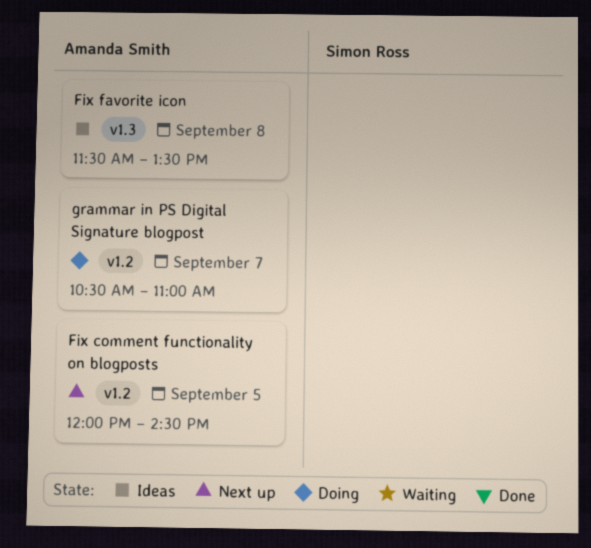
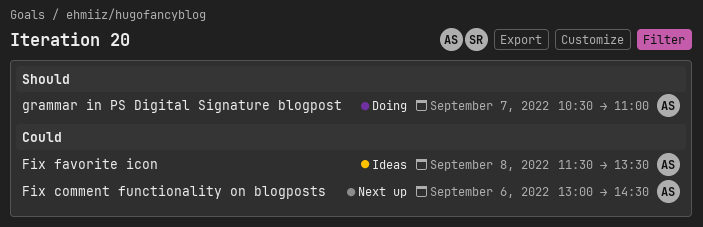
Fix comment functionality on blogposts, day: Sep 5 -> Sep 6
Fix comment functionality on blogposts, begins: 12:00 -> 13:00

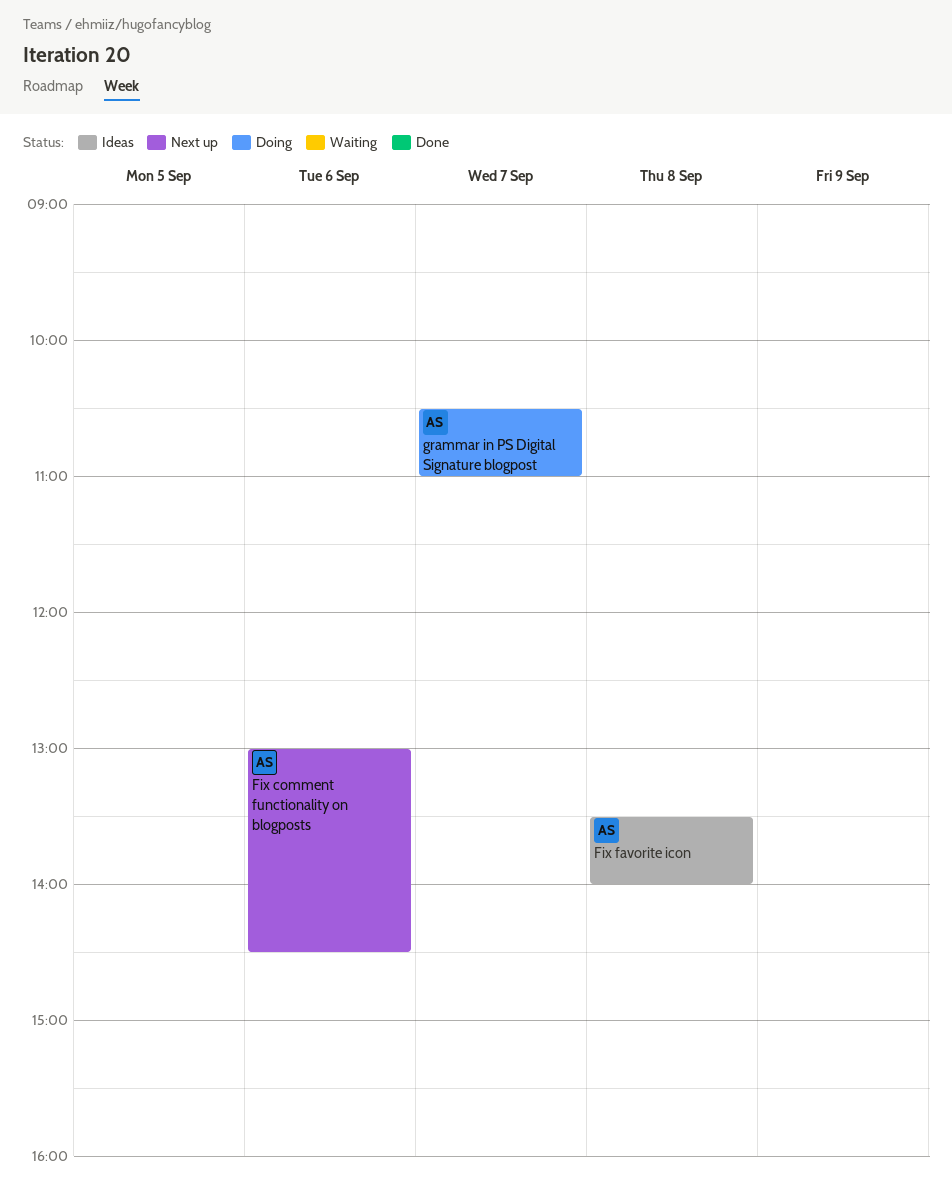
Fix favorite icon, begins: 11:30 -> 13:30
Fix favorite icon, ends: 13:30 -> 14:00

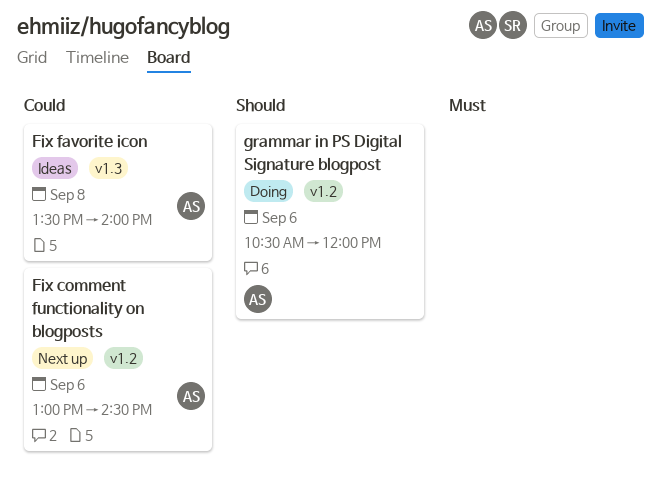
grammar in PS Digital Signature blogpost, day: Sep 7 -> Sep 6
grammar in PS Digital Signature blogpost, ends: 11:00 -> 12:00

